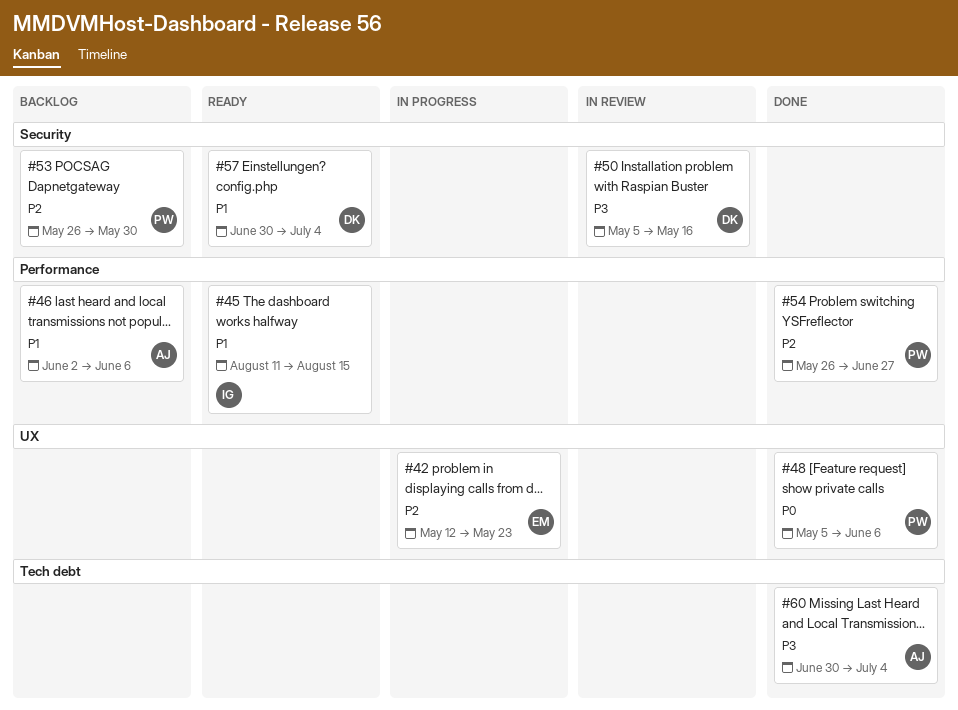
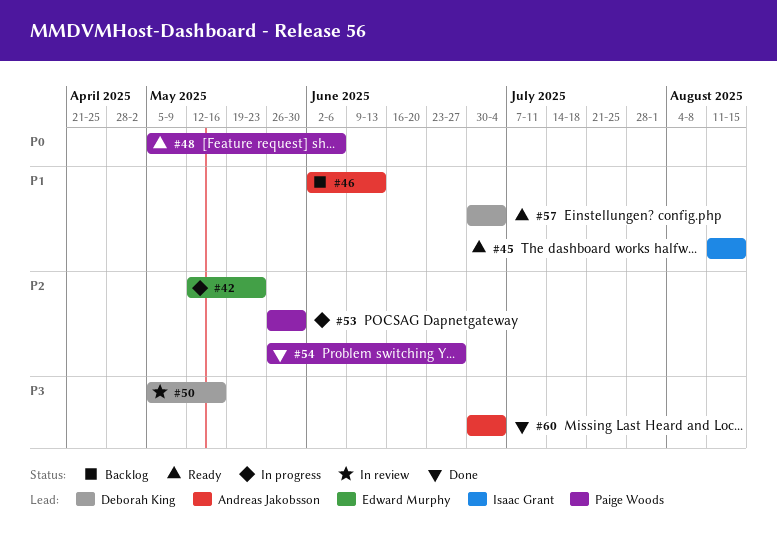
#46, due: Jun 6 -> Jun 13
#48, status: Done -> Ready
#53, status: Backlog -> In progress

